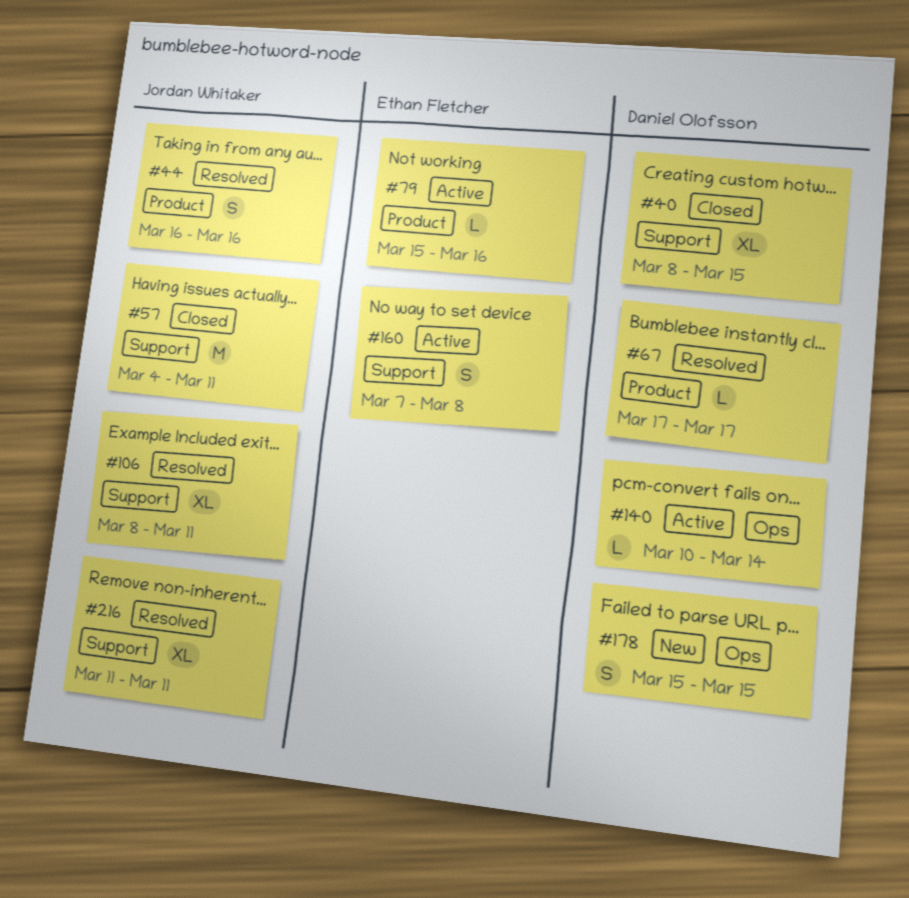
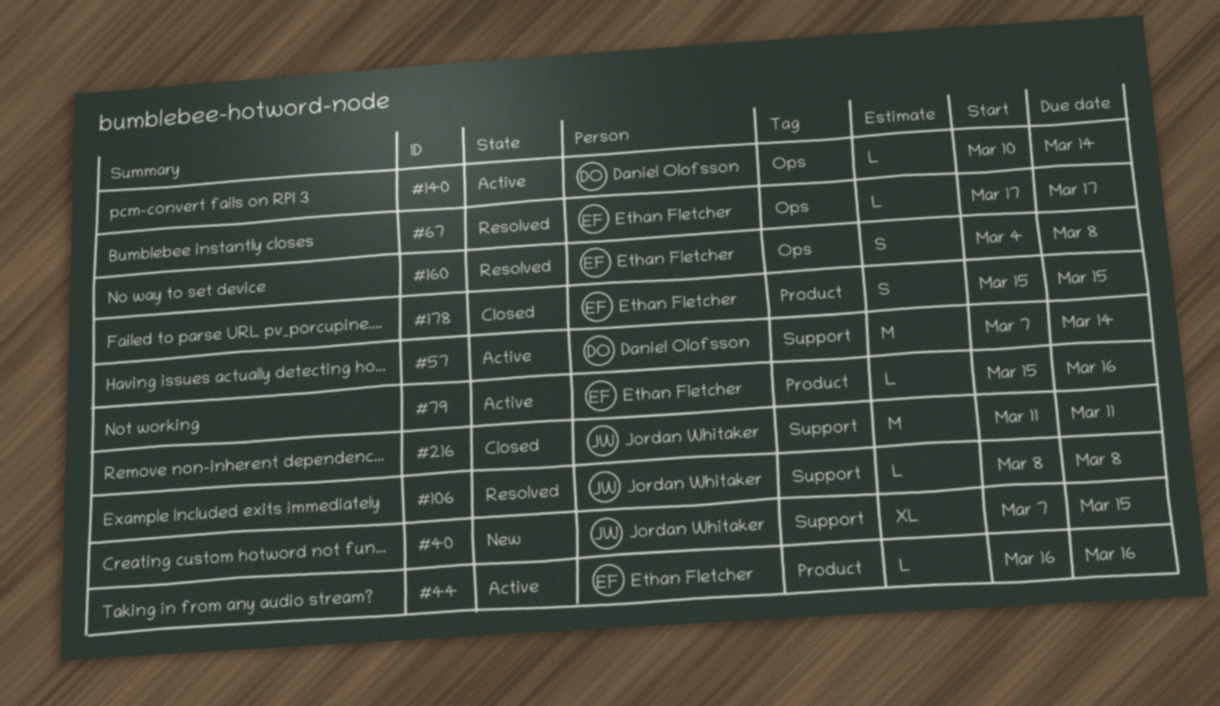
#40, status: Closed -> New
#40, owner: Daniel Olofsson -> Jordan Whitaker
#40, start: Mar 8 -> Mar 7
#44, status: Resolved -> Active
#44, owner: Jordan Whitaker -> Ethan Fletcher
#44, estimate: S -> L
#57, status: Closed -> Active
#57, owner: Jordan Whitaker -> Daniel Olofsson
#57, start: Mar 4 -> Mar 7
#57, due: Mar 11 -> Mar 14
#67, owner: Daniel Olofsson -> Ethan Fletcher
#67, label: Product -> Ops
#106, estimate: XL -> L
#106, due: Mar 11 -> Mar 8
#160, status: Active -> Resolved
#160, label: Support -> Ops
#160, start: Mar 7 -> Mar 4
#178, status: New -> Closed
#178, owner: Daniel Olofsson -> Ethan Fletcher
#178, label: Ops -> Product
#216, status: Resolved -> Closed
#216, estimate: XL -> M

